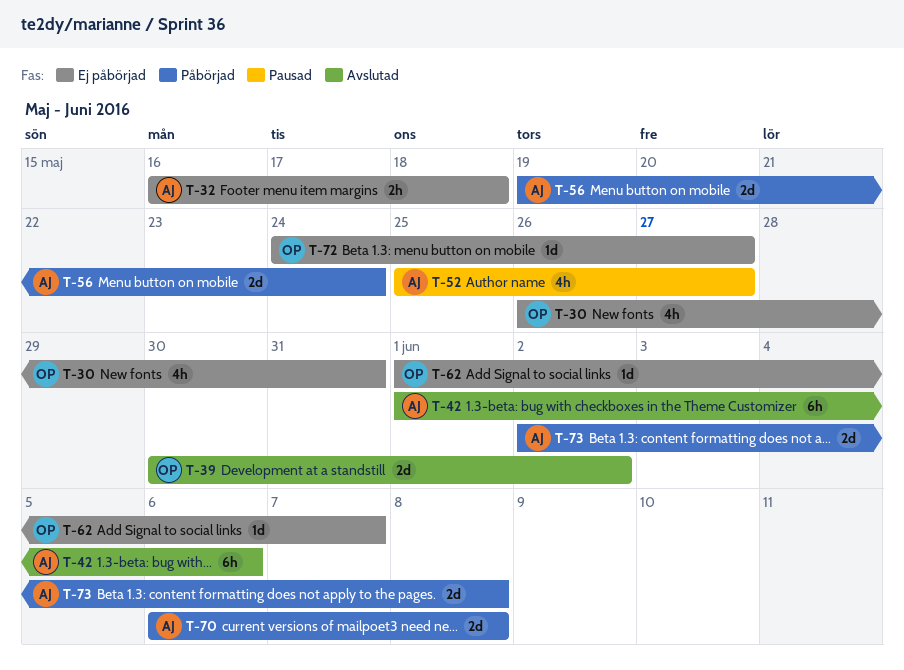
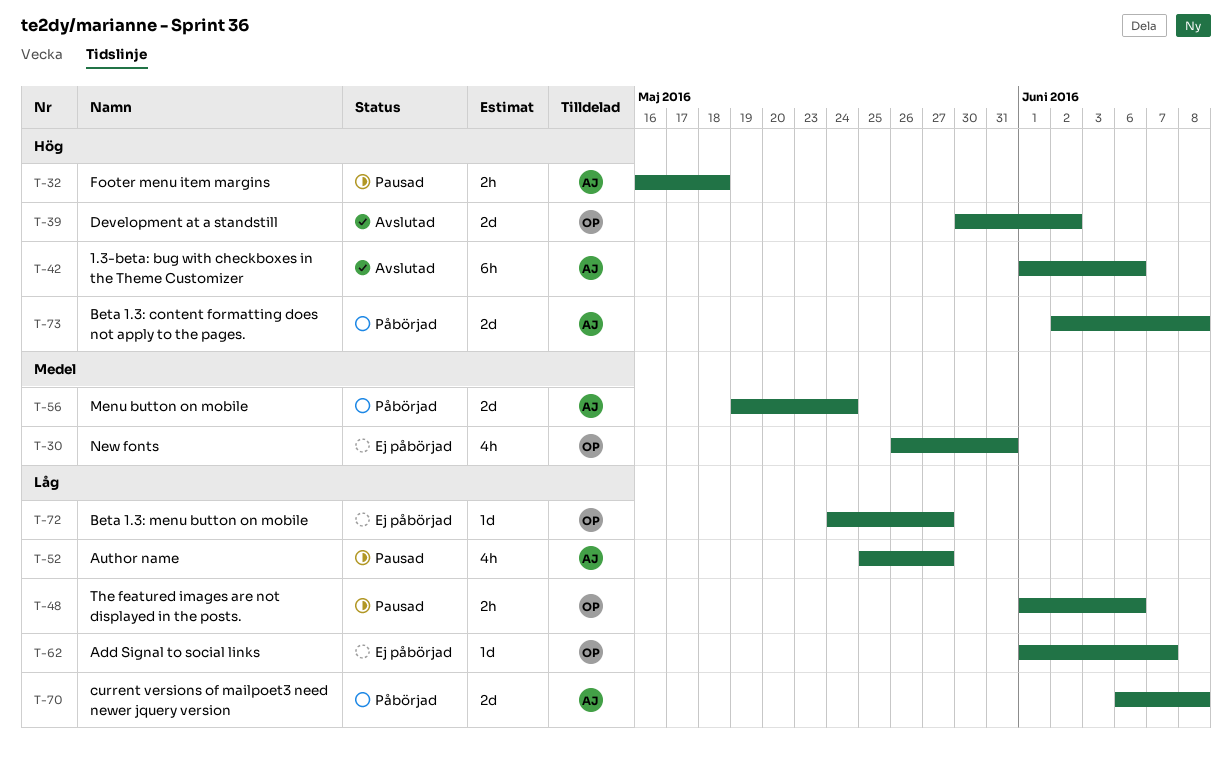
T-32, status: Ej påbörjad -> Pausad
T-48: none -> present

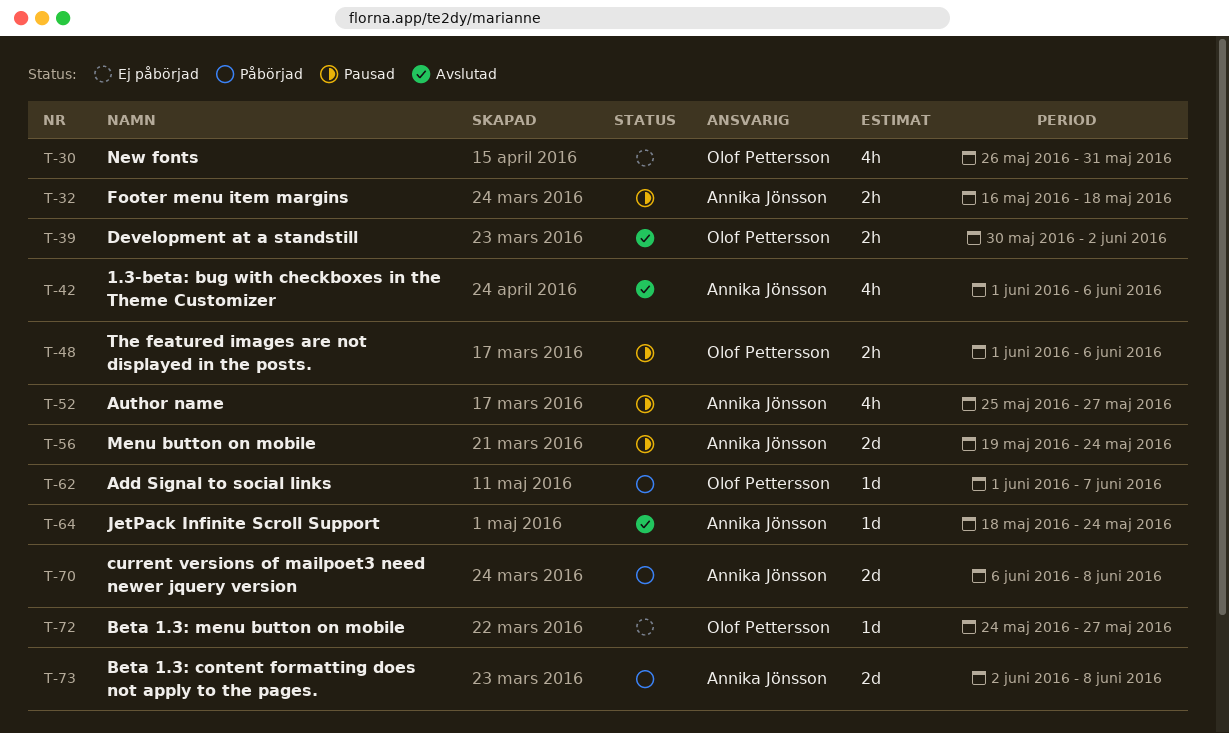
T-39, estimate: 2d -> 2h
T-42, estimate: 6h -> 4h
T-56, status: Påbörjad -> Pausad
T-62, status: Ej påbörjad -> Påbörjad
T-64: none -> present

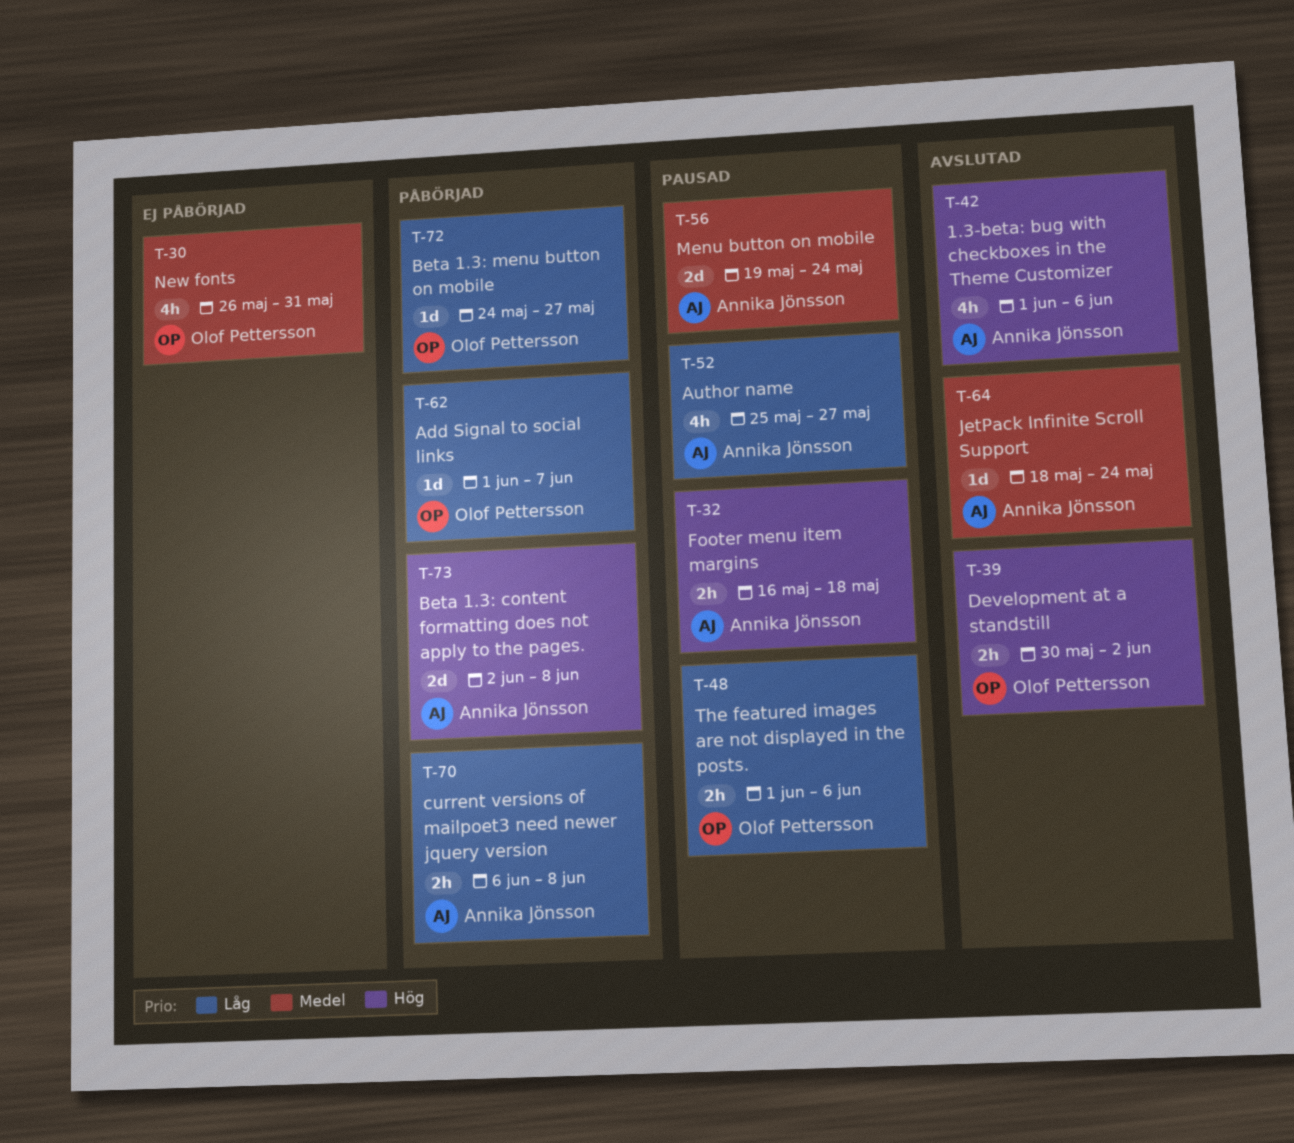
T-70, estimate: 2d -> 2h
T-72, status: Ej påbörjad -> Påbörjad

